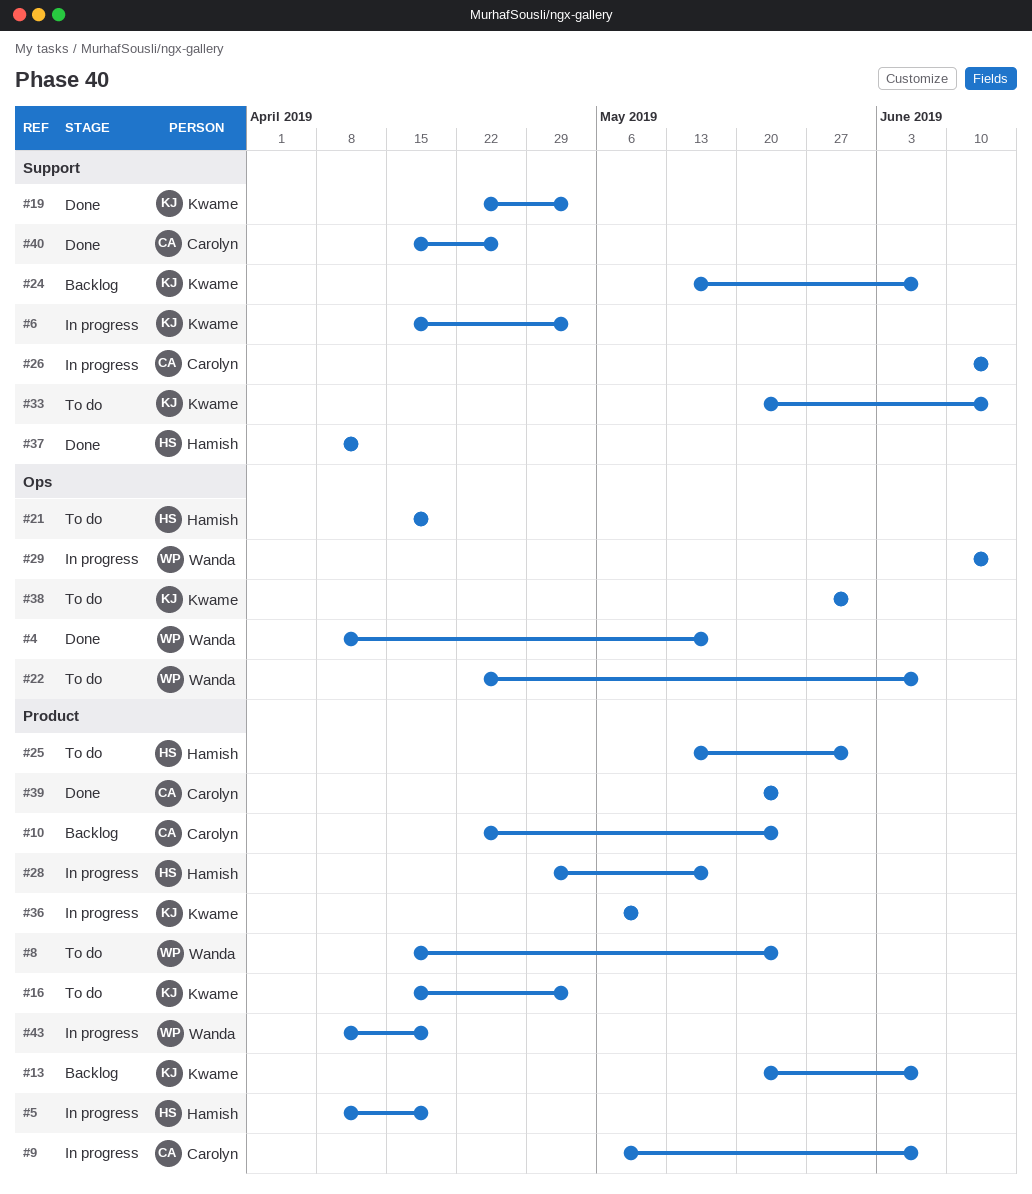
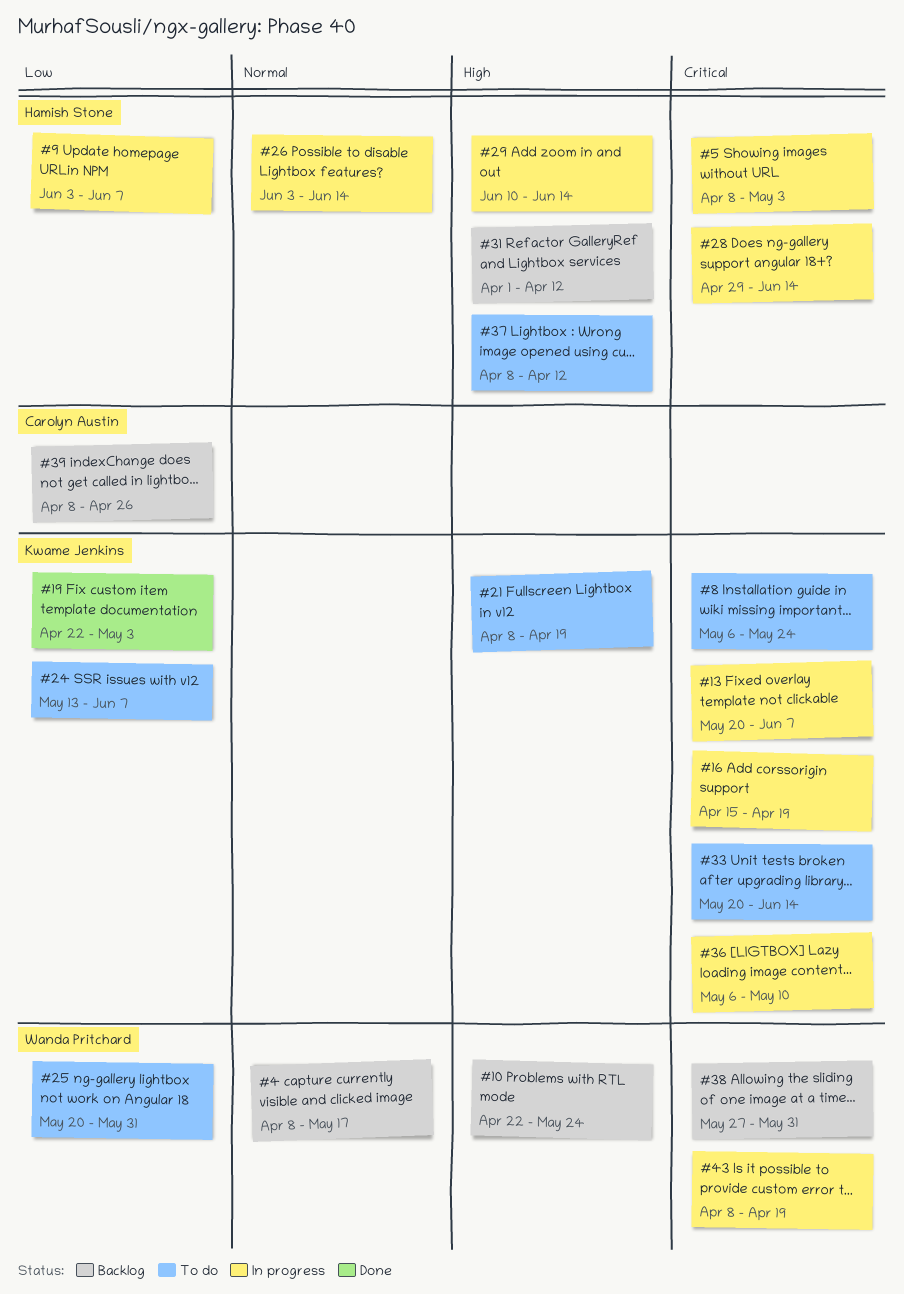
#4, status: Done -> Backlog
#5, due: Apr 19 -> May 3
#6: present -> none
#8, owner: Wanda Pritchard -> Kwame Jenkins
#8, start: Apr 15 -> May 6
#9, owner: Carolyn Austin -> Hamish Stone
#9, start: May 6 -> Jun 3
#10, owner: Carolyn Austin -> Wanda Pritchard
#13, status: Backlog -> In progress
#16, status: To do -> In progress
#16, due: May 3 -> Apr 19
#21, owner: Hamish Stone -> Kwame Jenkins
#21, start: Apr 15 -> Apr 8
#22: present -> none
#24, status: Backlog -> To do
#25, owner: Hamish Stone -> Wanda Pritchard
#25, start: May 13 -> May 20
#26, owner: Carolyn Austin -> Hamish Stone
#26, start: Jun 10 -> Jun 3
#28, due: May 17 -> Jun 14
#29, owner: Wanda Pritchard -> Hamish Stone
#31: none -> present
#37, status: Done -> To do
#38, status: To do -> Backlog
#38, owner: Kwame Jenkins -> Wanda Pritchard
#39, status: Done -> Backlog
#39, start: May 20 -> Apr 8
#39, due: May 24 -> Apr 26
#40: present -> none

